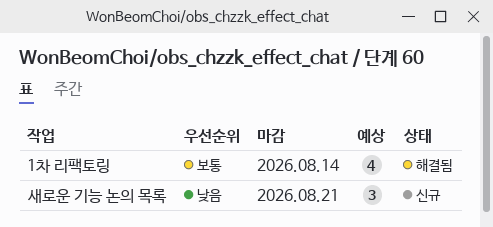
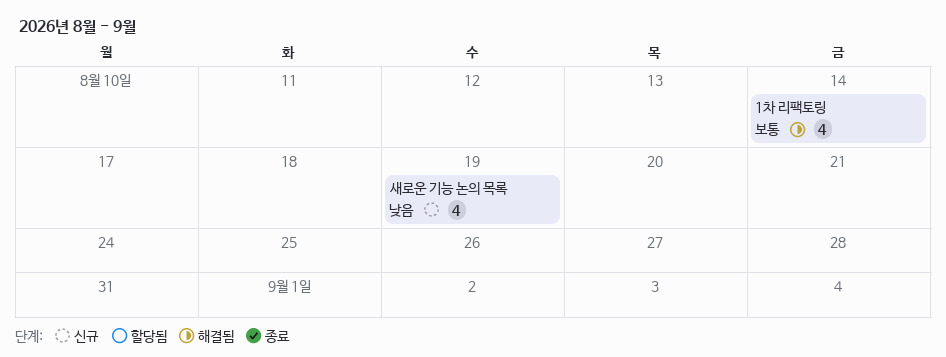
새로운 기능 논의 목록, estimate: 3 -> 4
새로운 기능 논의 목록, due: Aug 21 -> Aug 19

